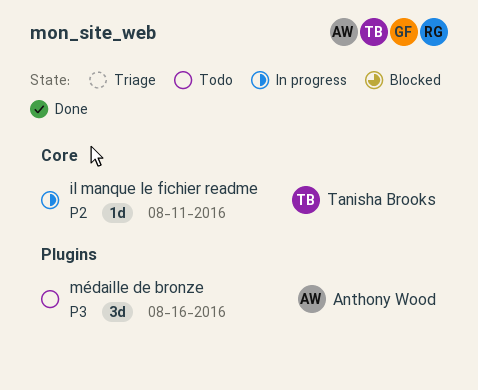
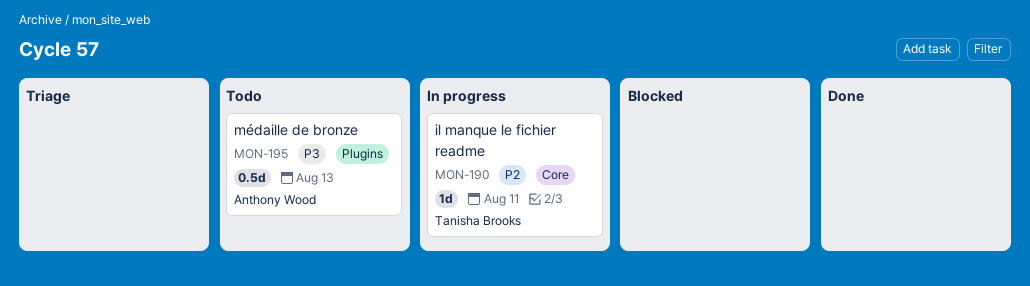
médaille de bronze, estimate: 3d -> 0.5d
médaille de bronze, due: Aug 16 -> Aug 13

